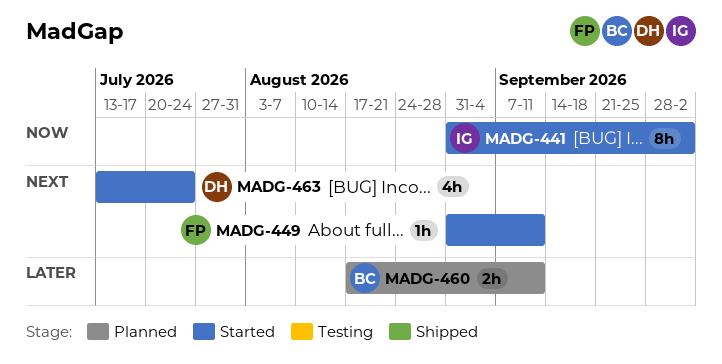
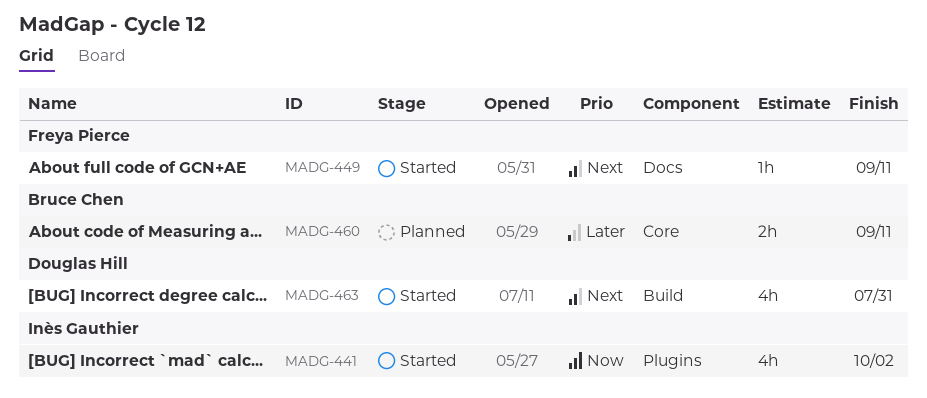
MADG-441, estimate: 8h -> 4h
MADG-463, due: Jul 24 -> Jul 31

